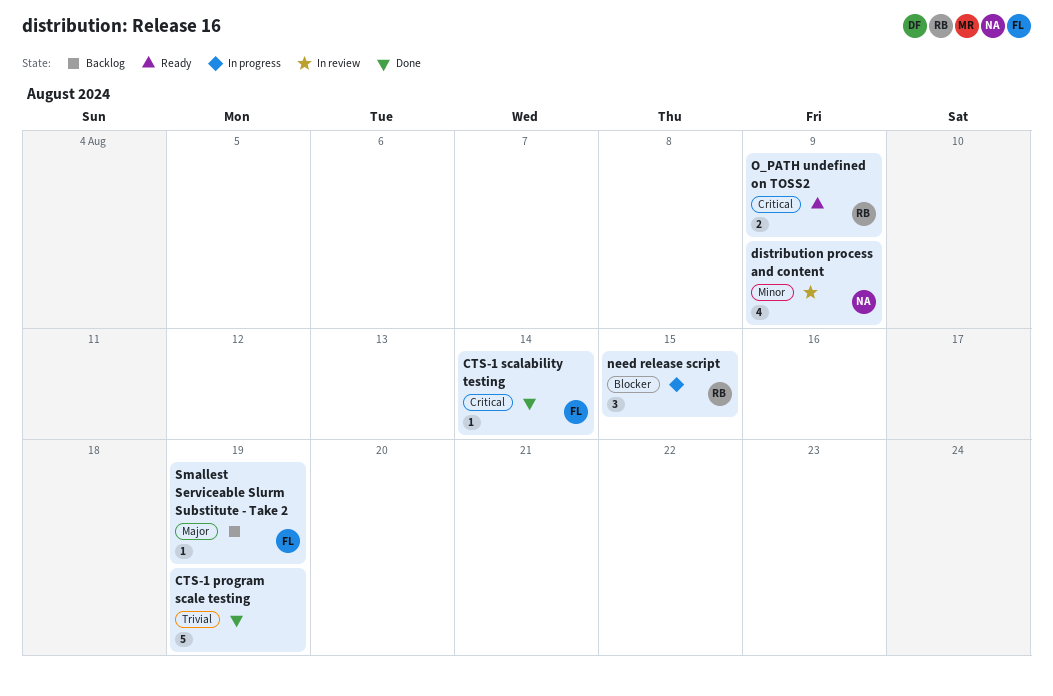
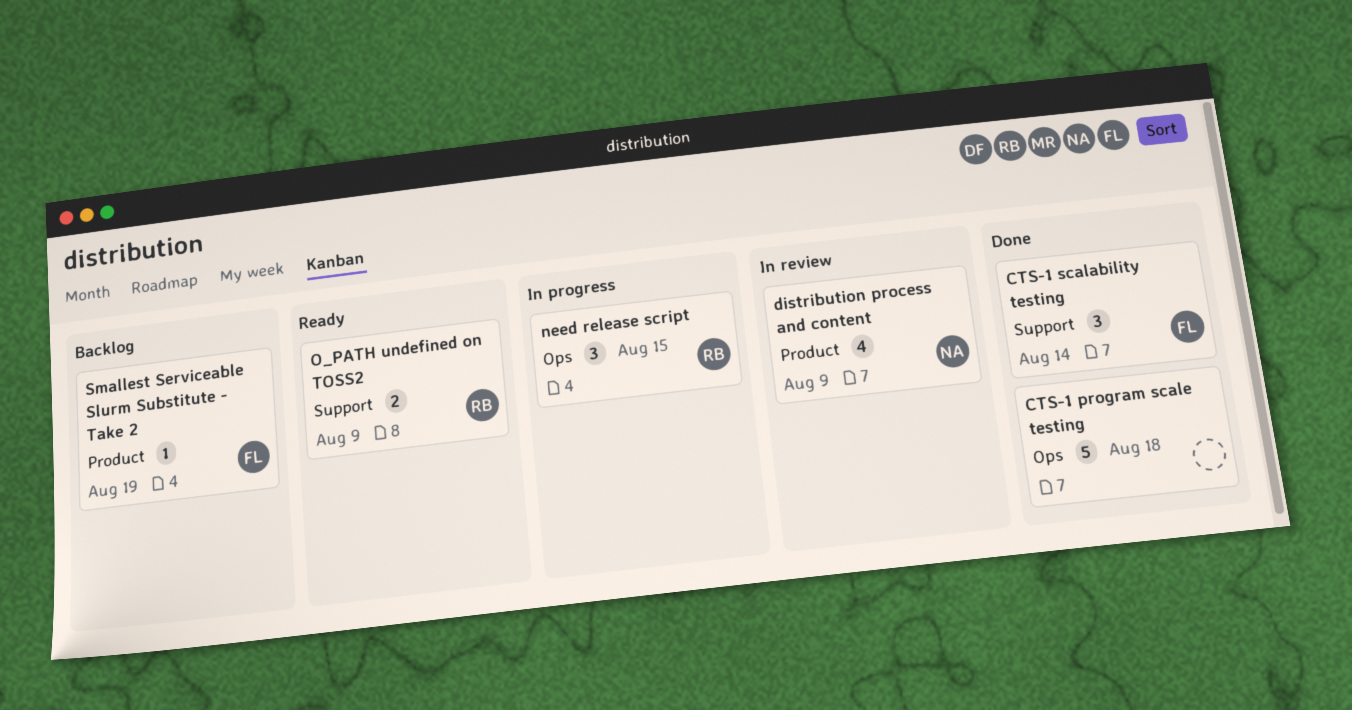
CTS-1 program scale testing, due: Aug 19 -> Aug 18
CTS-1 scalability testing, estimate: 1 -> 3

